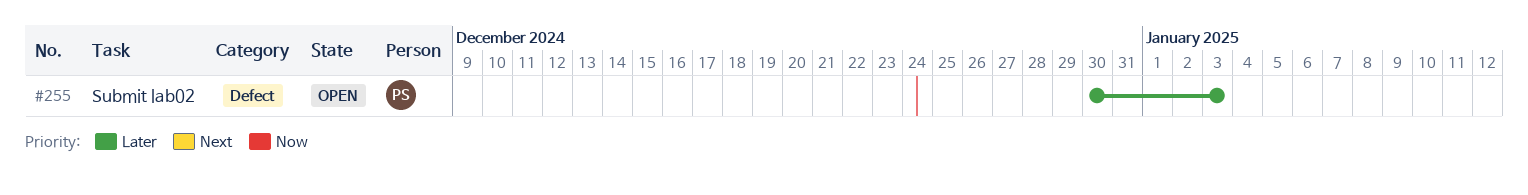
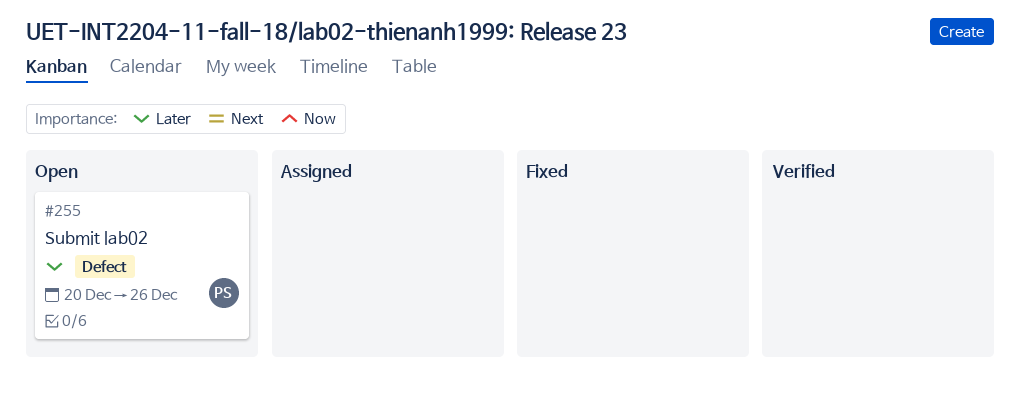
#255, start: Dec 30 -> Dec 20
#255, due: Jan 3 -> Dec 26

